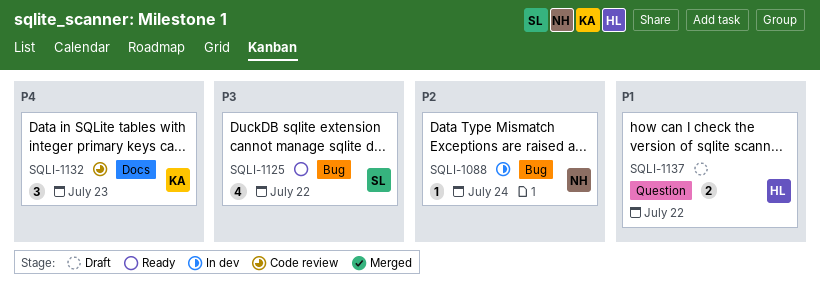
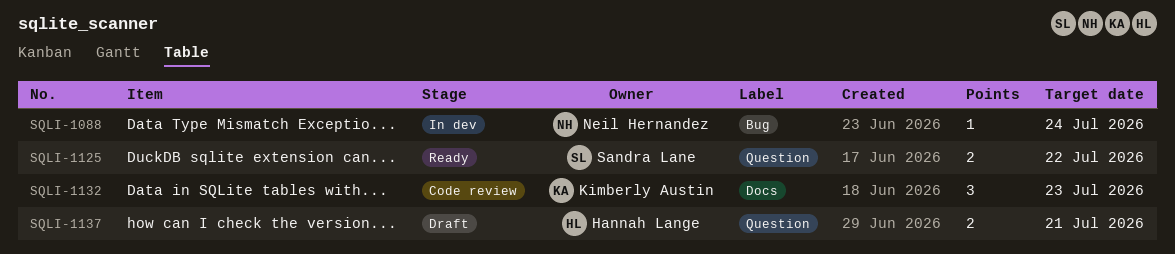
SQLI-1125, label: Bug -> Question
SQLI-1125, estimate: 4 -> 2
SQLI-1137, due: Jul 22 -> Jul 21

